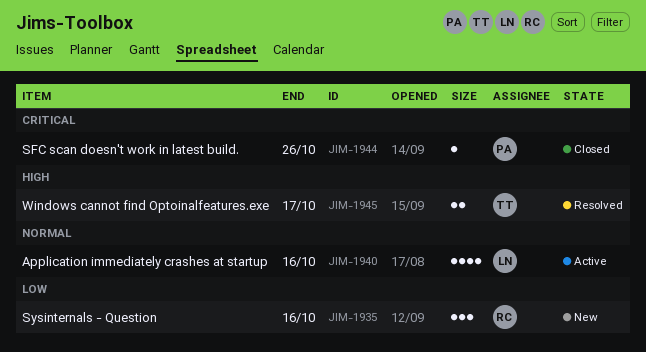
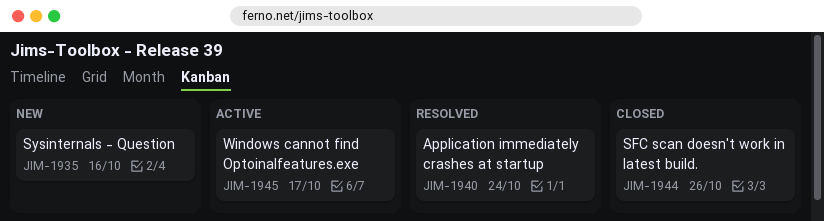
JIM-1940, status: Active -> Resolved
JIM-1940, due: Oct 16 -> Oct 24
JIM-1945, status: Resolved -> Active

